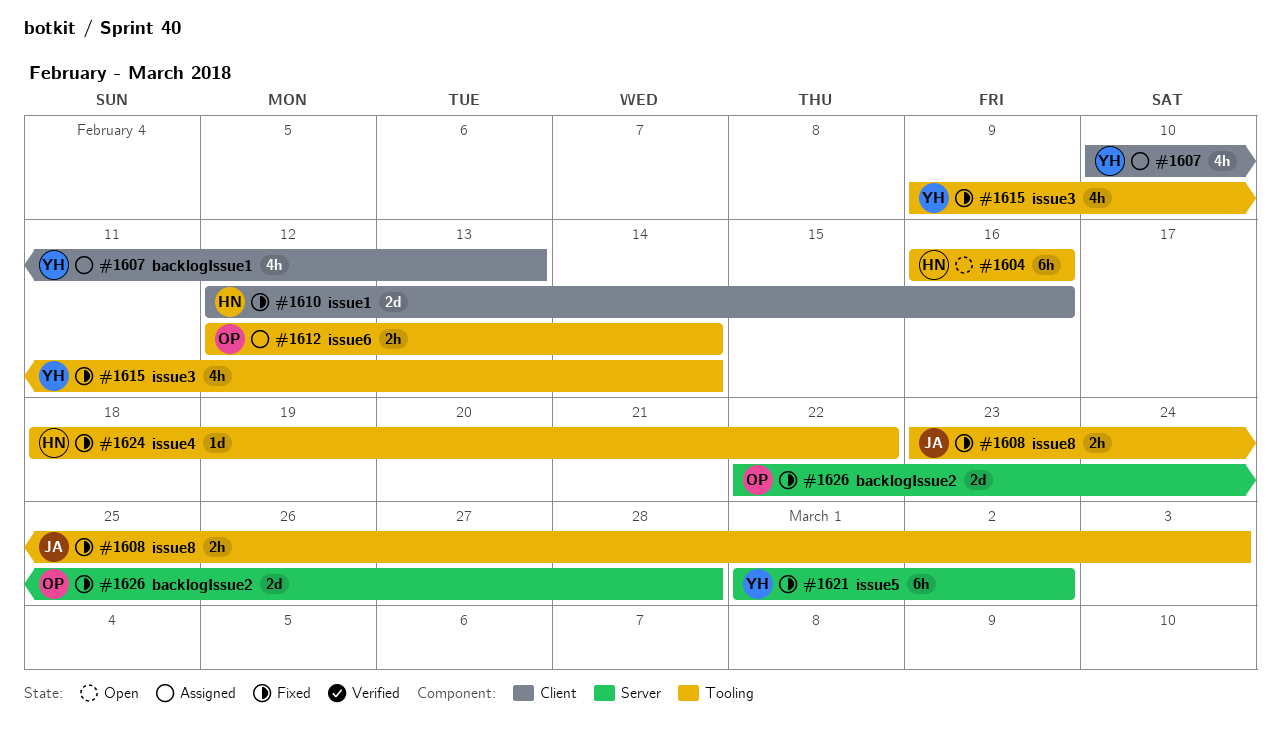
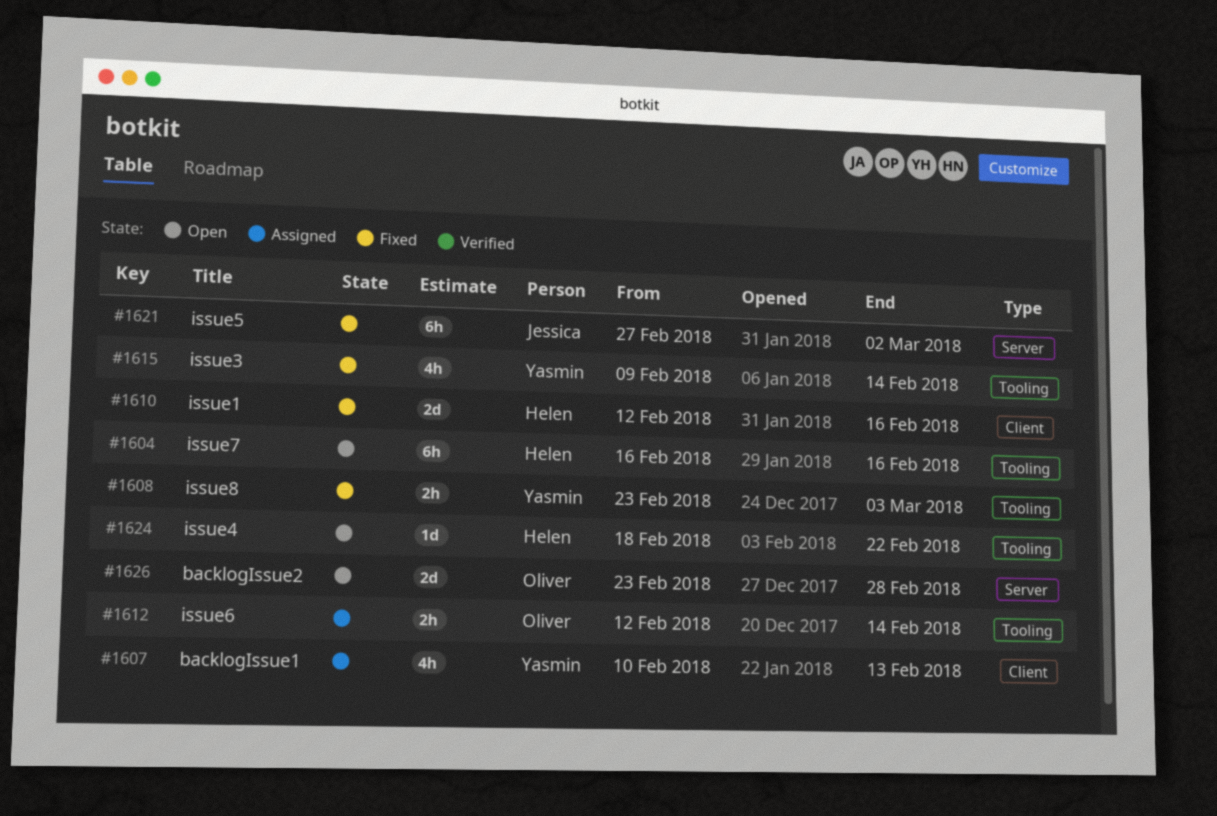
#1608, owner: Jessica -> Yasmin
#1621, owner: Yasmin -> Jessica
#1621, start: Mar 1 -> Feb 27
#1624, status: Fixed -> Open
#1626, status: Fixed -> Open
#1626, start: Feb 22 -> Feb 23

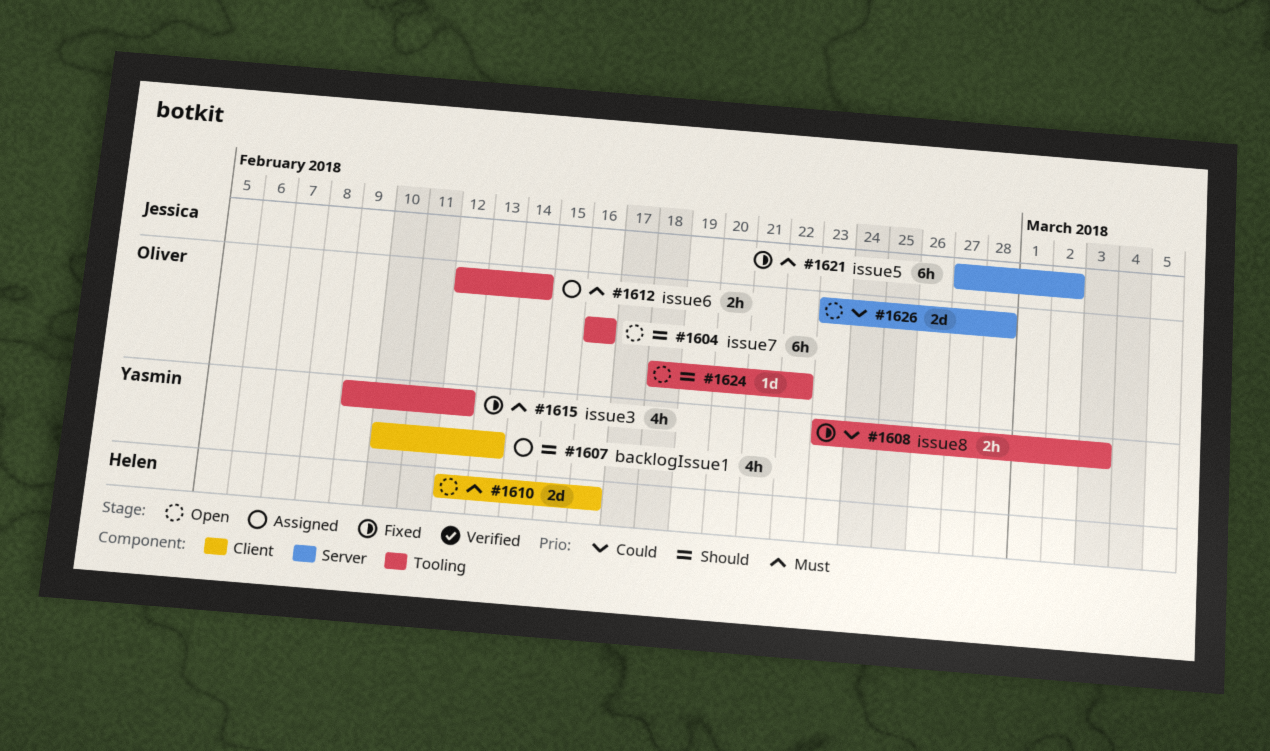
#1604, owner: Helen -> Oliver
#1610, status: Fixed -> Open
#1615, due: Feb 14 -> Feb 12
#1624, owner: Helen -> Oliver

